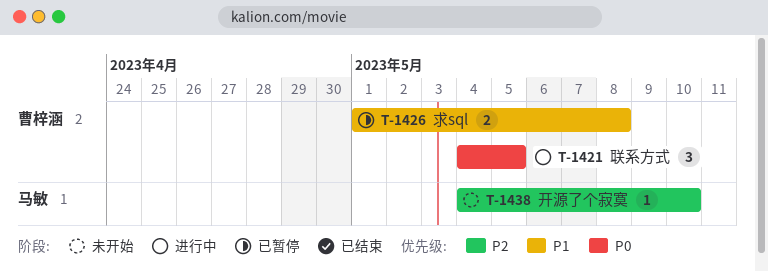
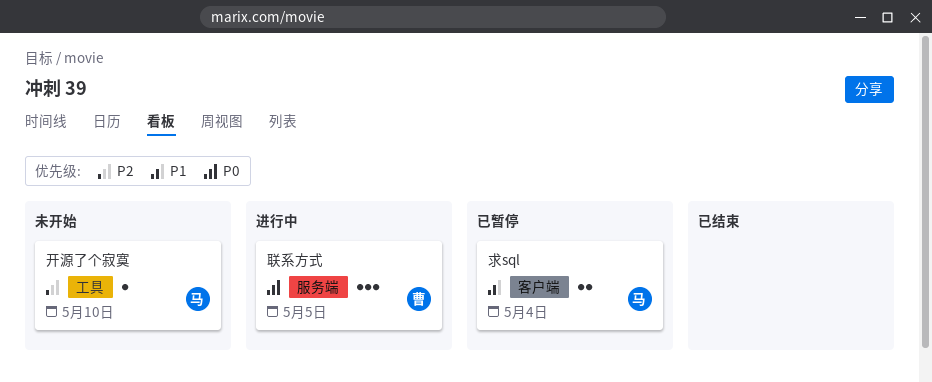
求sql, owner: 曹梓涵 -> 马敏
求sql, due: May 8 -> May 4

